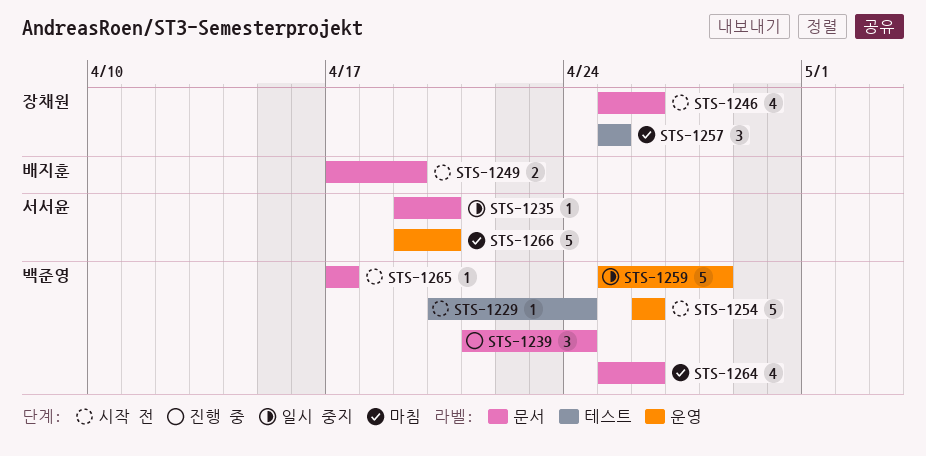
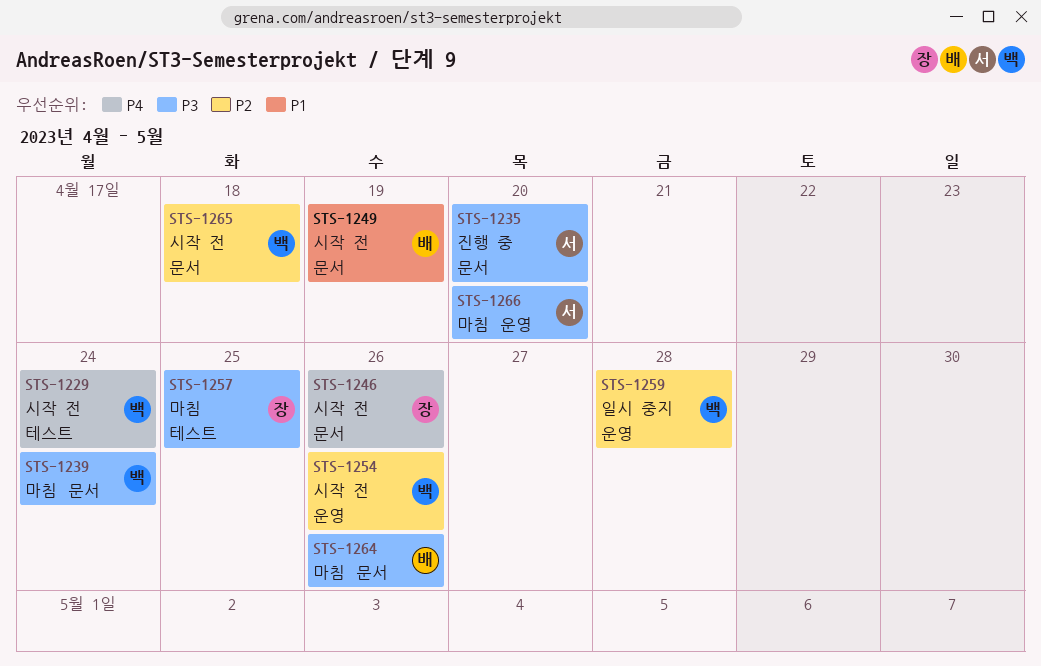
STS-1235, status: 일시 중지 -> 진행 중
STS-1239, status: 진행 중 -> 마침
STS-1264, owner: 백준영 -> 배지훈
STS-1265, due: Apr 17 -> Apr 18

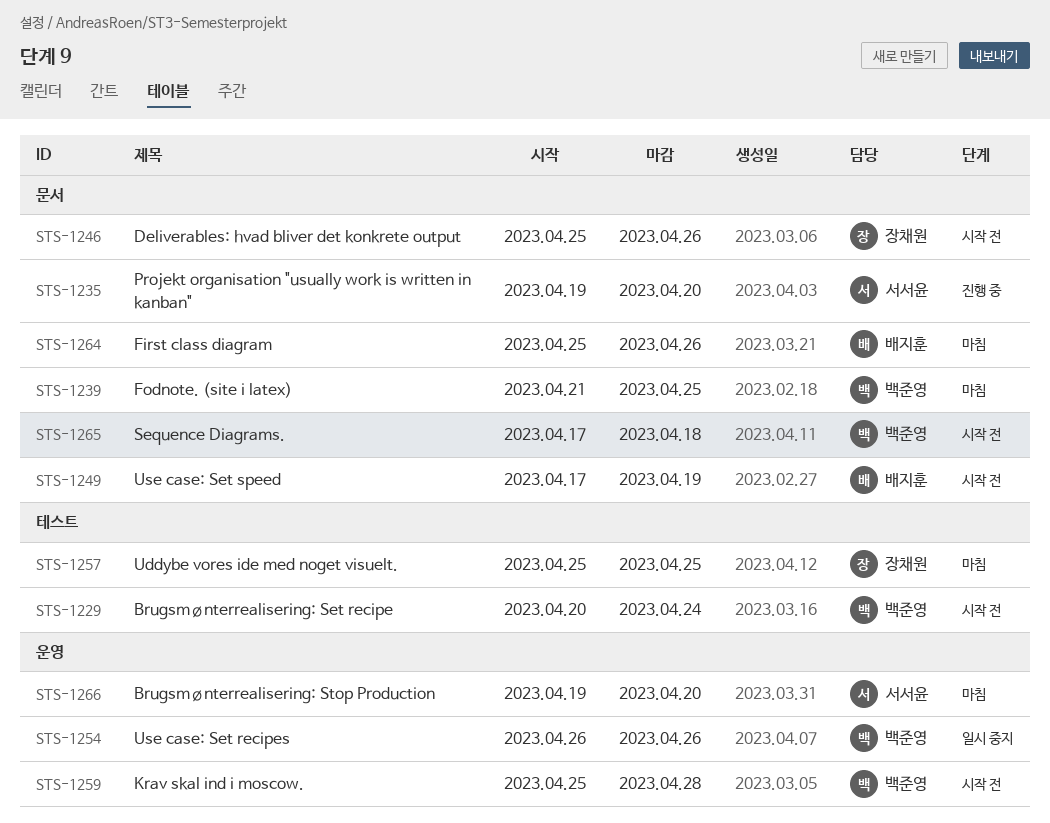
STS-1239, due: Apr 24 -> Apr 25
STS-1254, status: 시작 전 -> 일시 중지
STS-1259, status: 일시 중지 -> 시작 전

